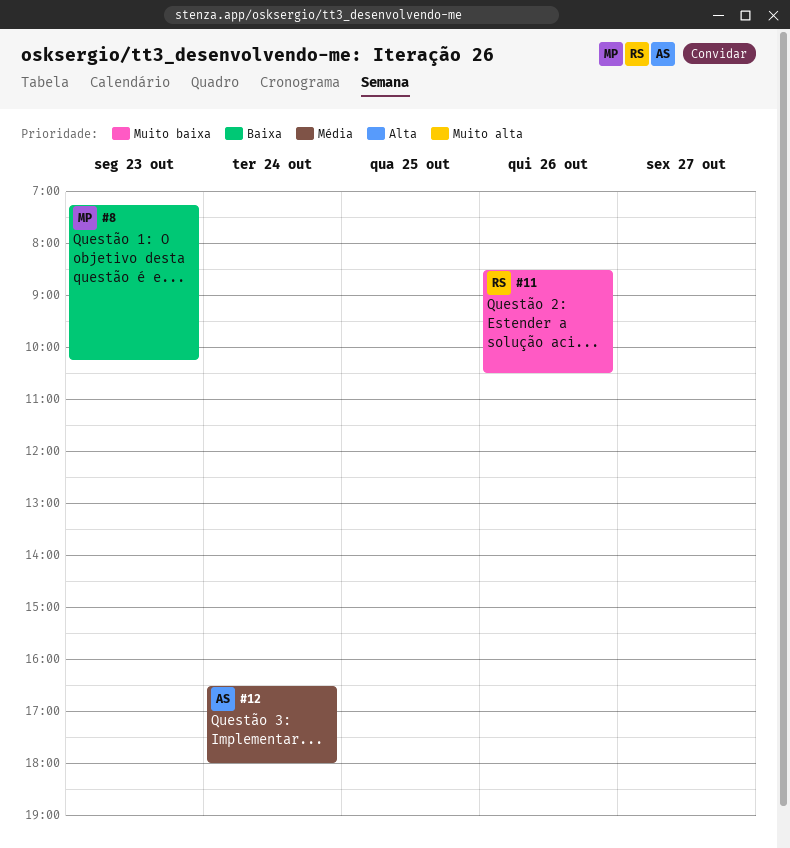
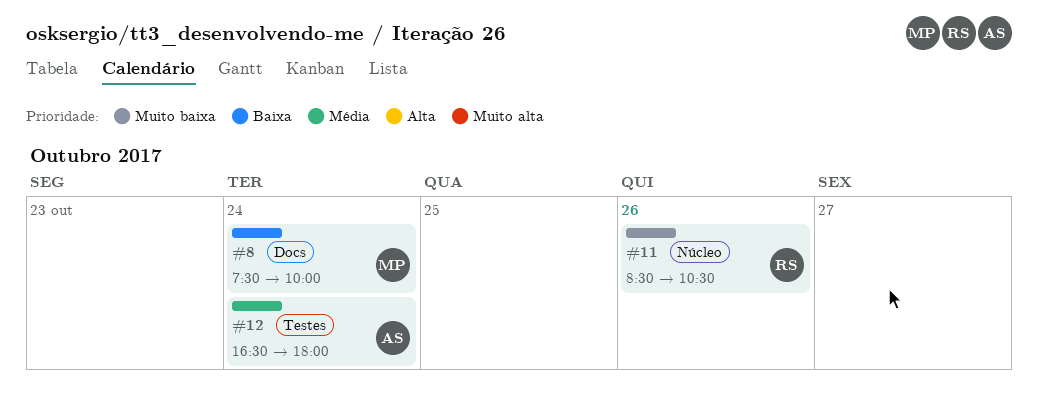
#8, day: Oct 23 -> Oct 24
#8, begins: 07:15 -> 07:30
#8, ends: 10:15 -> 10:00

